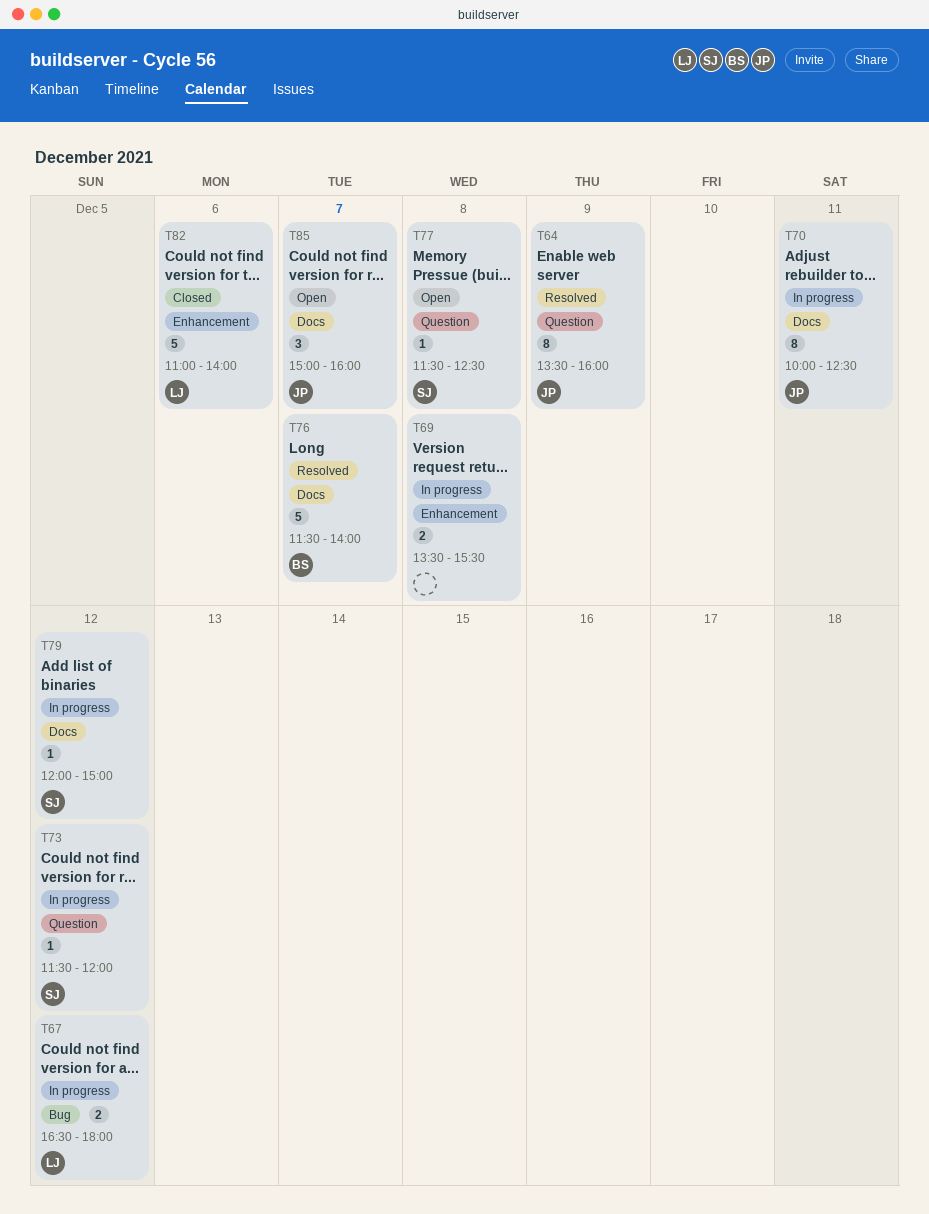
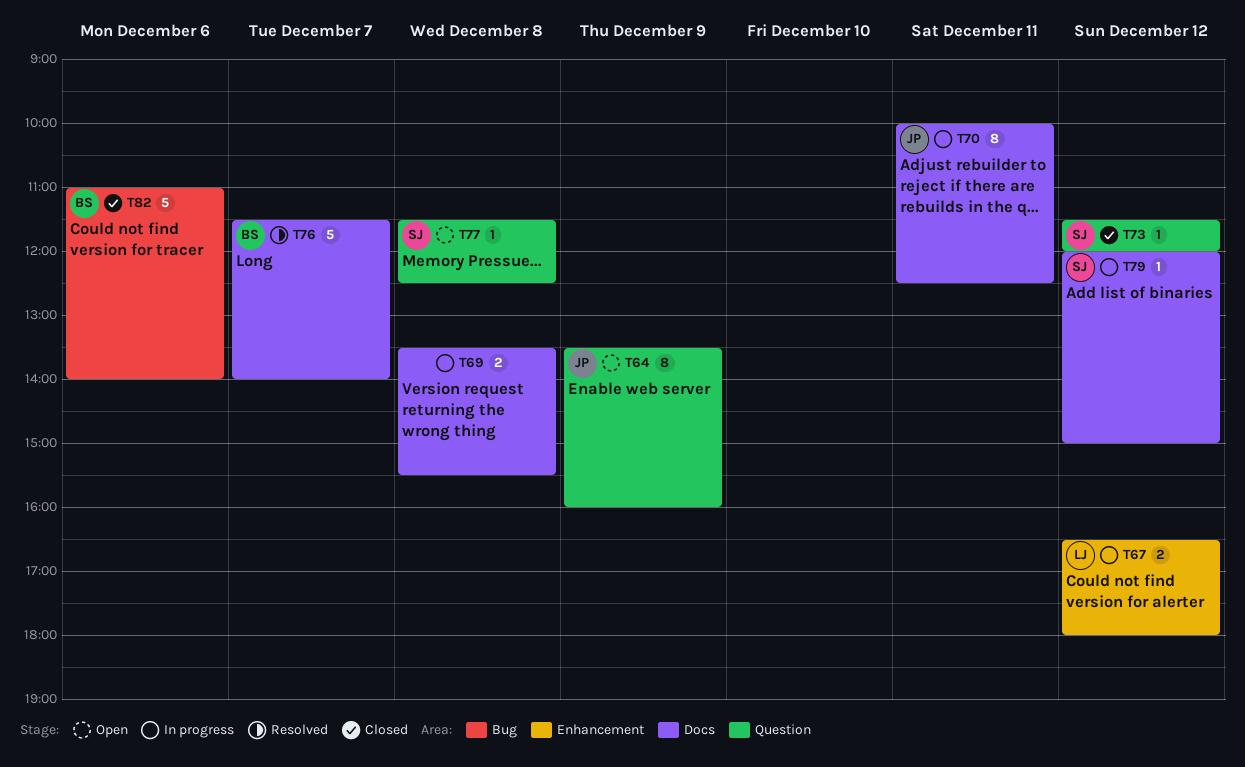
T64, status: Resolved -> Open
T67, label: Bug -> Enhancement
T69, label: Enhancement -> Docs
T73, status: In progress -> Closed
T82, owner: LJ -> BS
T82, label: Enhancement -> Bug
T85: present -> none

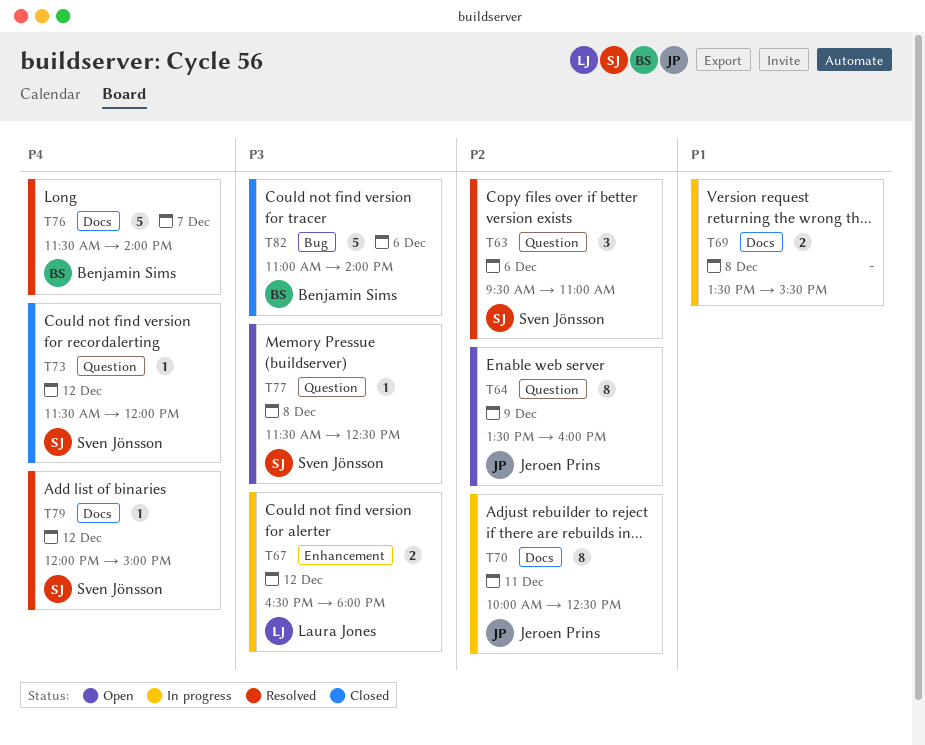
T63: none -> present
T79, status: In progress -> Resolved

